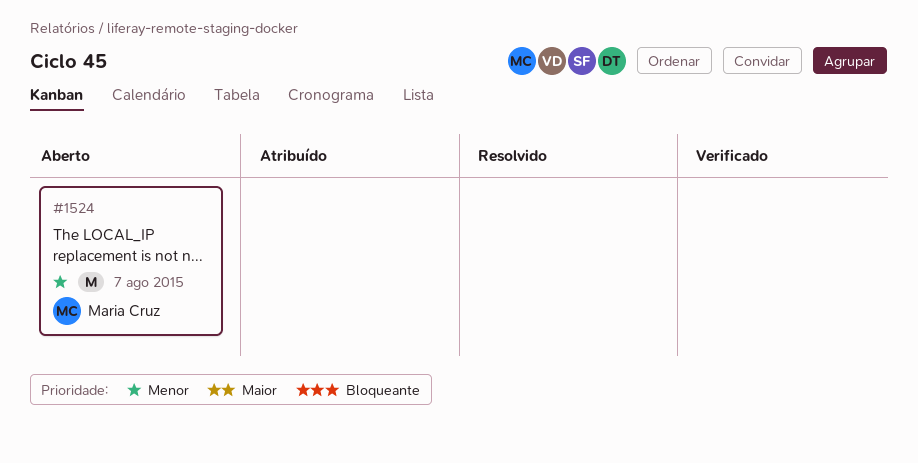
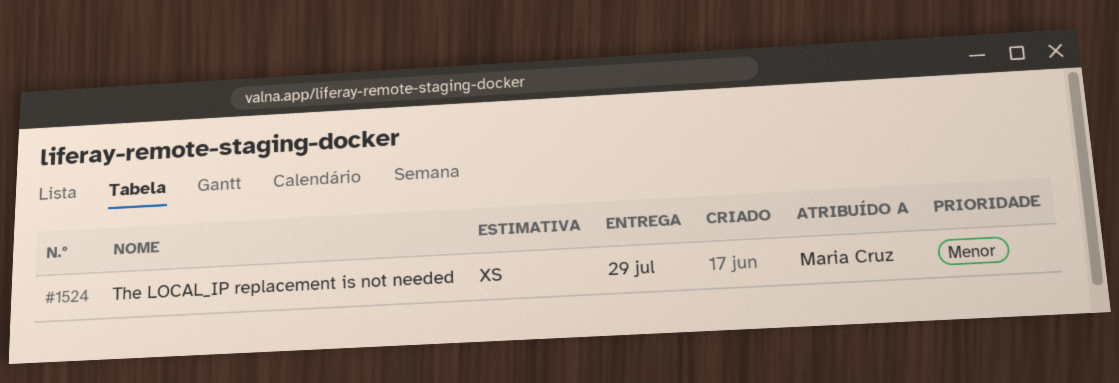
#1524, estimate: M -> XS
#1524, due: Aug 7 -> Jul 29

